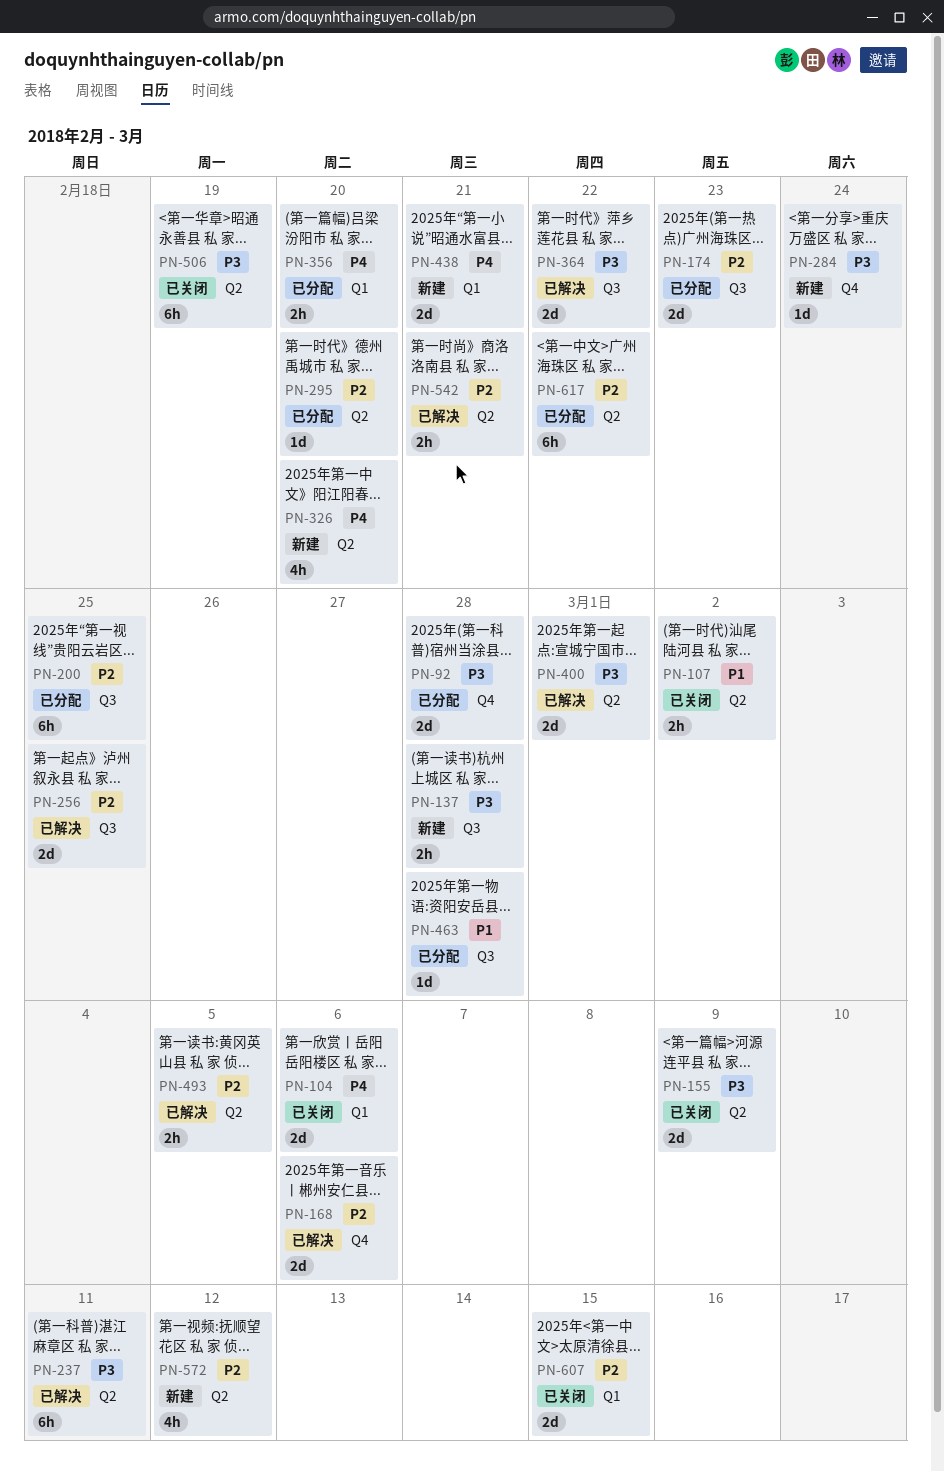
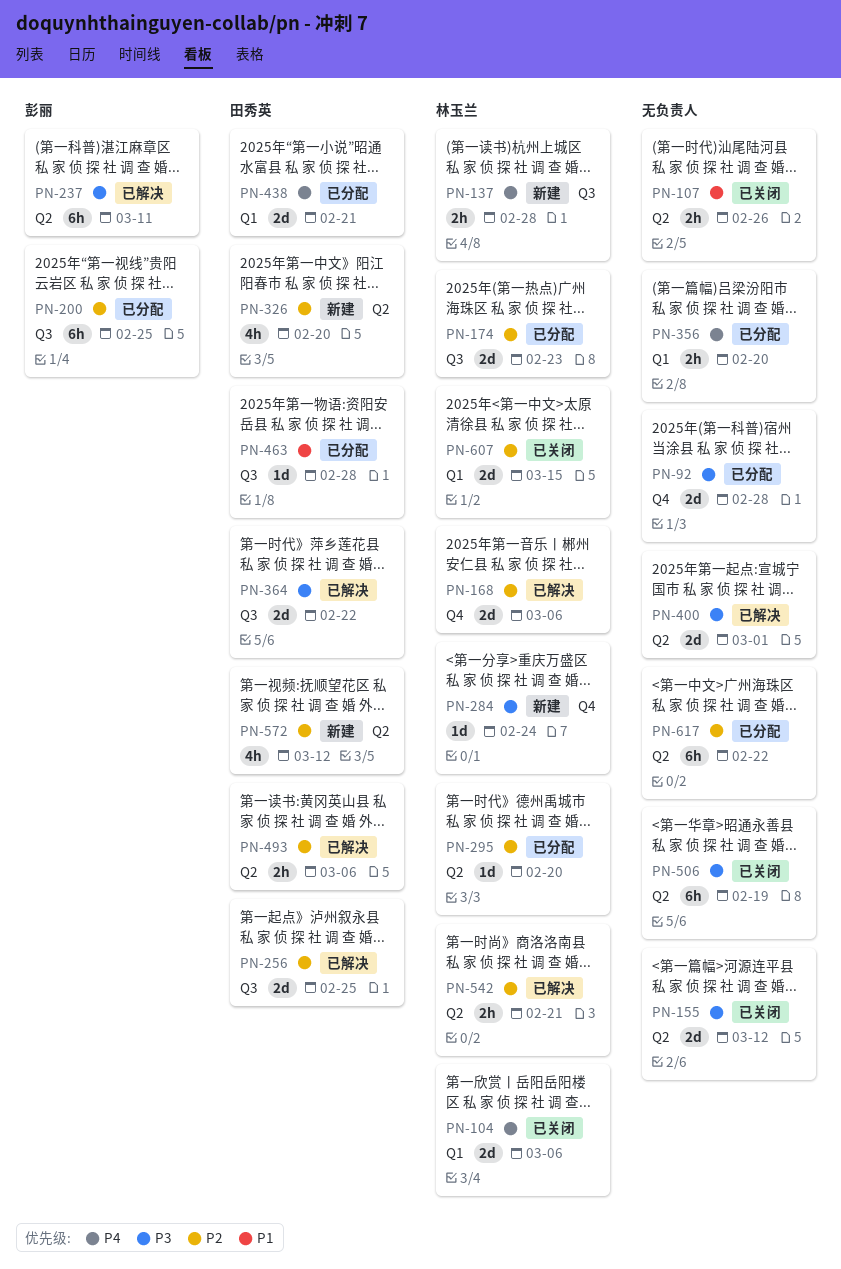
PN-107, due: Mar 2 -> Feb 26
PN-137, priority: P3 -> P4
PN-155, due: Mar 9 -> Mar 12
PN-326, priority: P4 -> P2
PN-438, status: 新建 -> 已分配
PN-493, due: Mar 5 -> Mar 6

